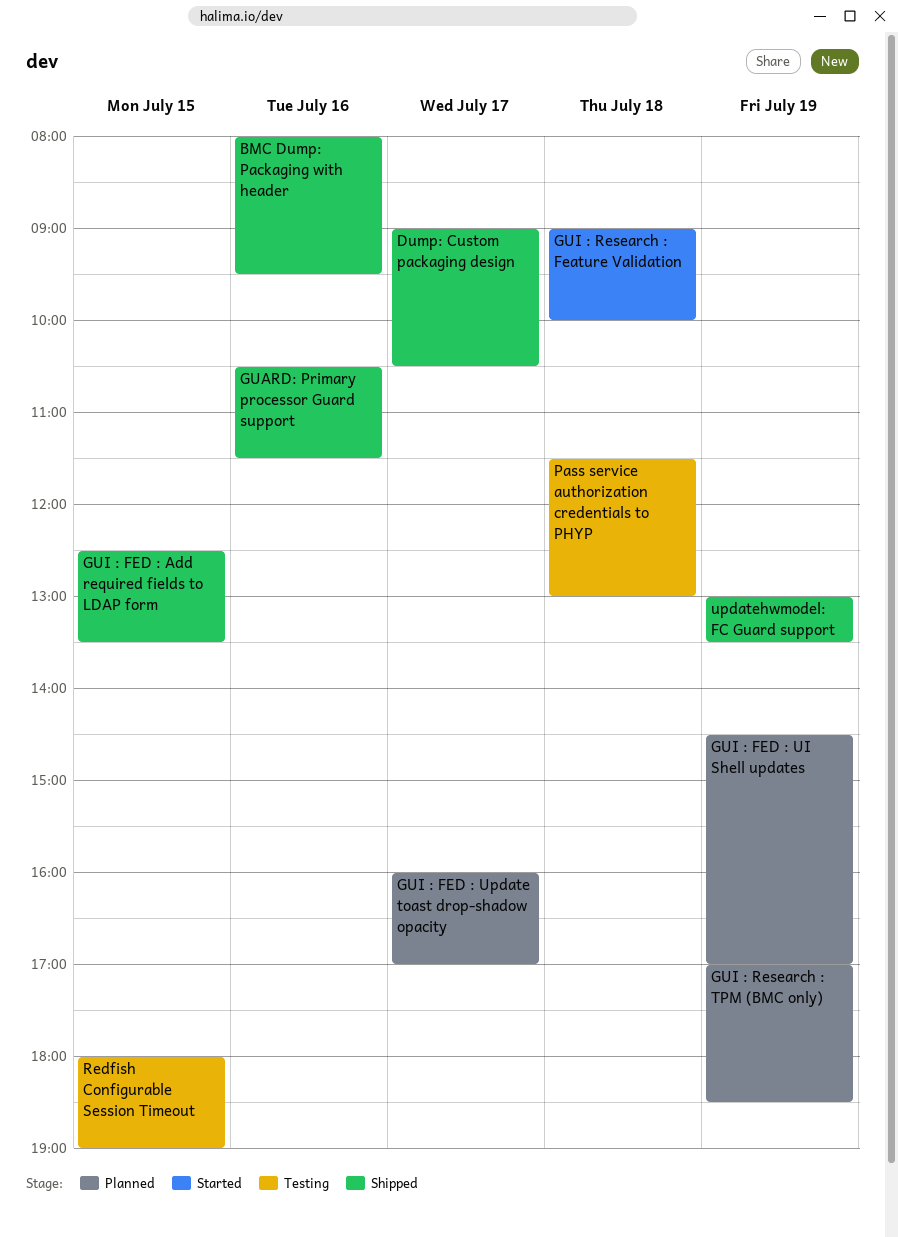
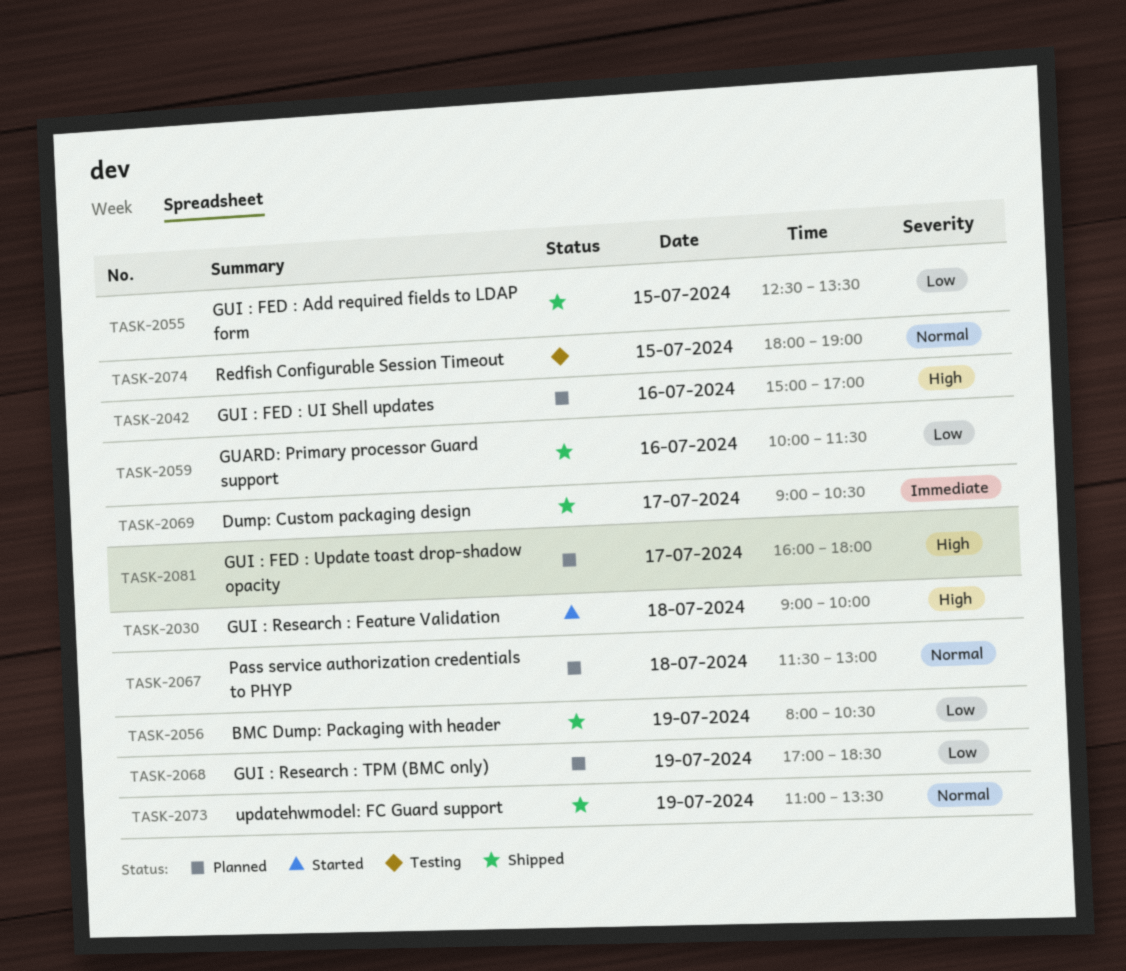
BMC Dump: Packaging with header, day: Jul 16 -> Jul 19
BMC Dump: Packaging with header, ends: 09:30 -> 10:30
GUARD: Primary processor Guard support, begins: 10:30 -> 10:00
GUI : FED : UI Shell updates, day: Jul 19 -> Jul 16
GUI : FED : UI Shell updates, begins: 14:30 -> 15:00
GUI : FED : Update toast drop-shadow opacity, ends: 17:00 -> 18:00
Pass service authorization credentials to PHYP, status: Testing -> Planned
updatehwmodel: FC Guard support, begins: 13:00 -> 11:00

